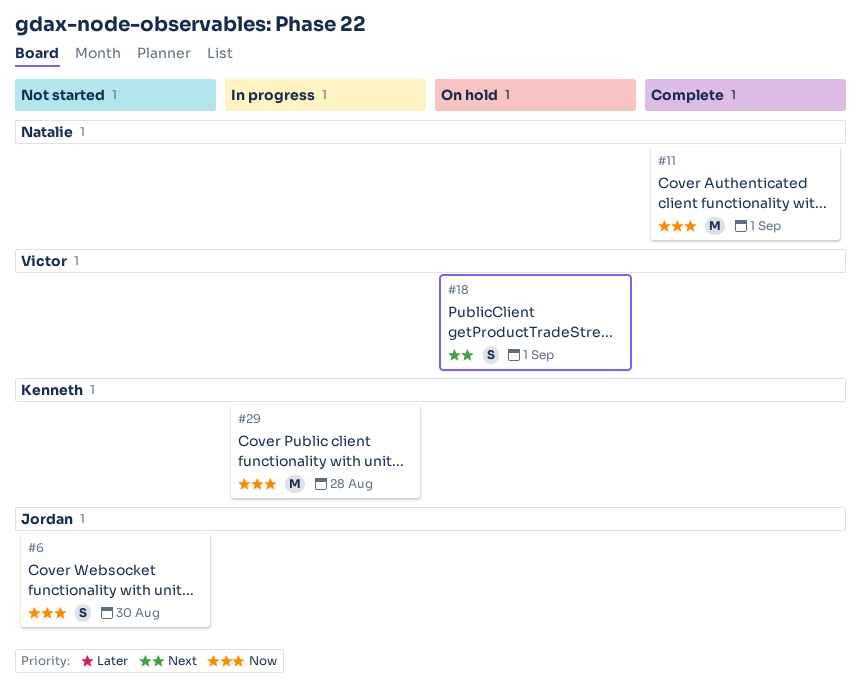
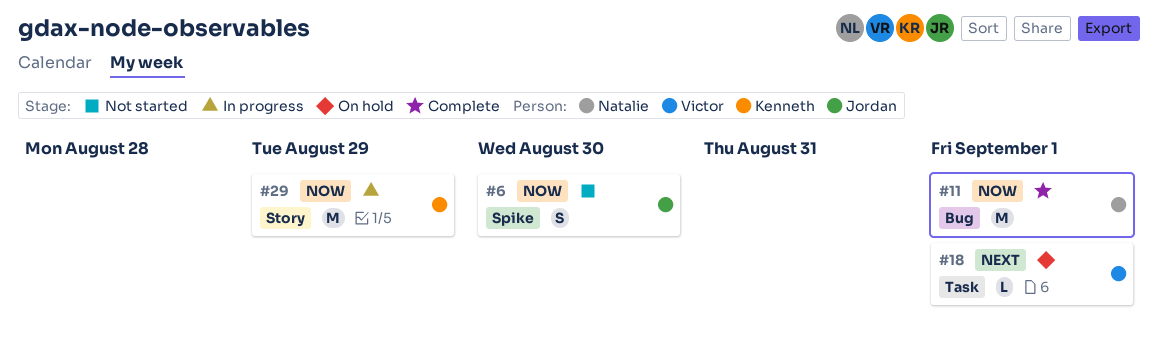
#18, estimate: S -> L
#29, due: Aug 28 -> Aug 29

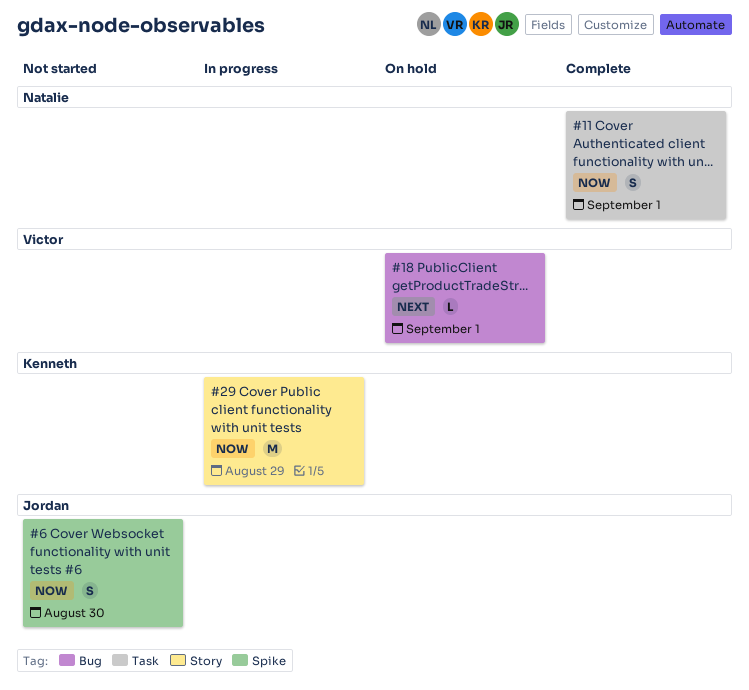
#11, label: Bug -> Task
#11, estimate: M -> S
#18, label: Task -> Bug

